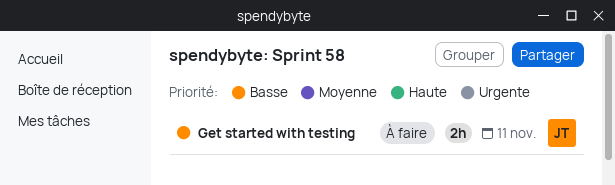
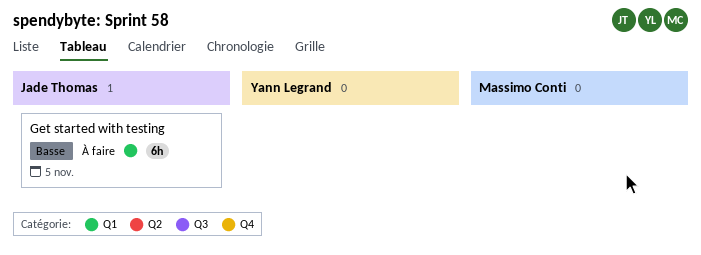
Get started with testing, estimate: 2h -> 6h
Get started with testing, due: Nov 11 -> Nov 5

